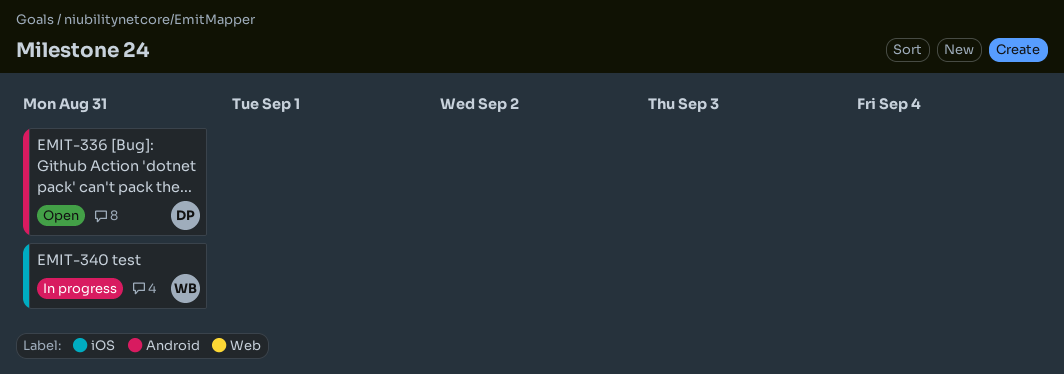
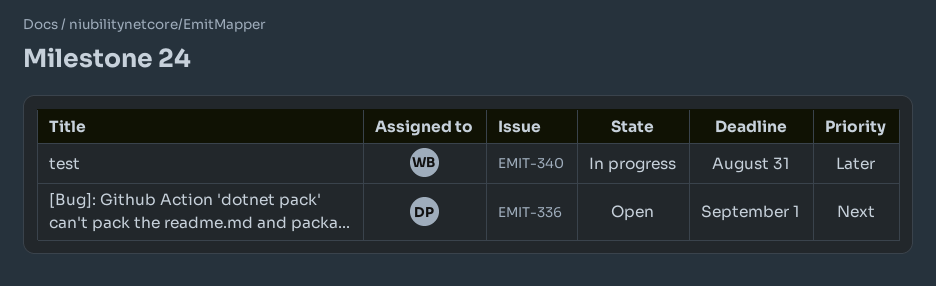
EMIT-336, due: Aug 31 -> Sep 1

